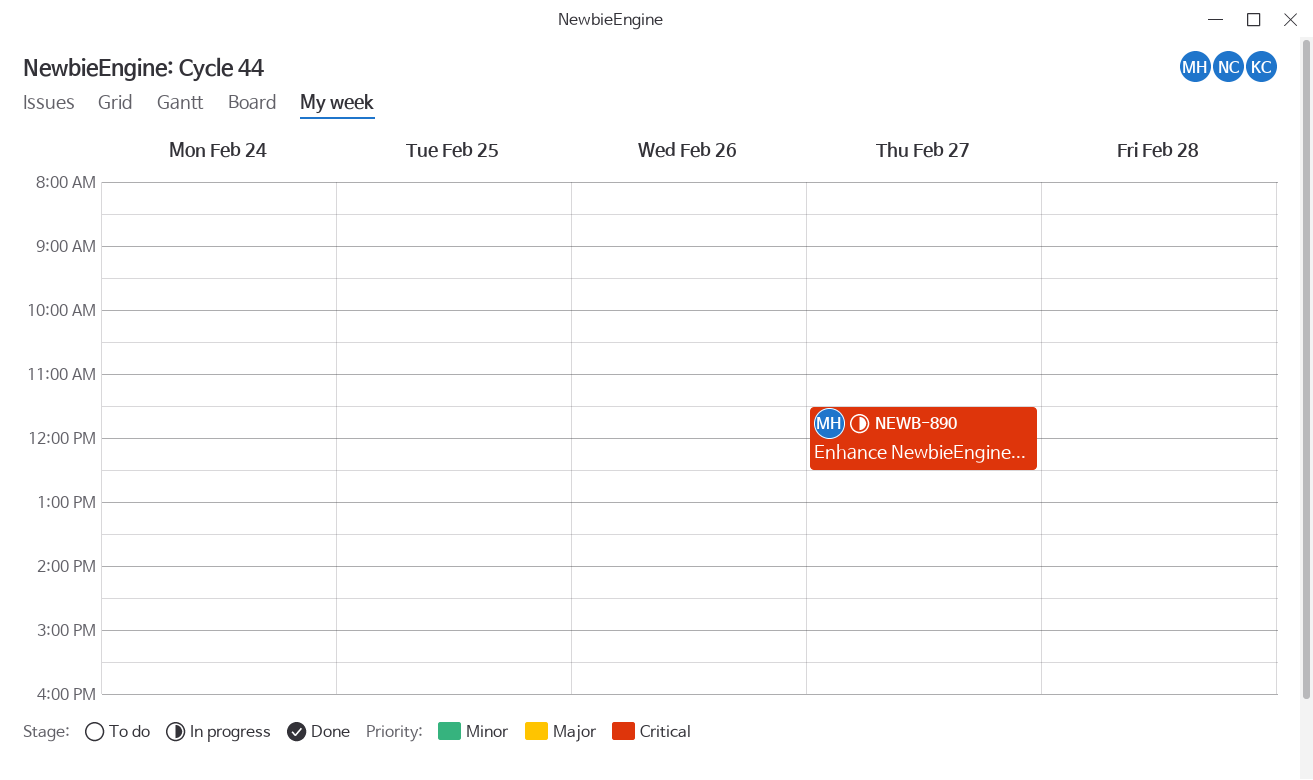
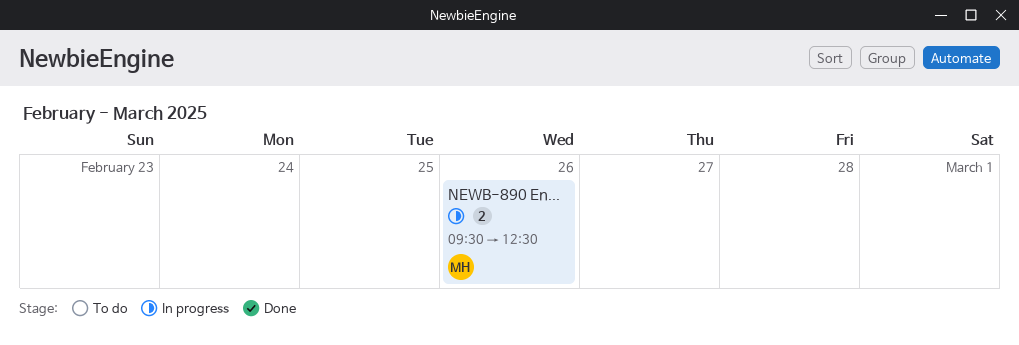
NEWB-890, day: Feb 27 -> Feb 26
NEWB-890, begins: 11:30 -> 09:30

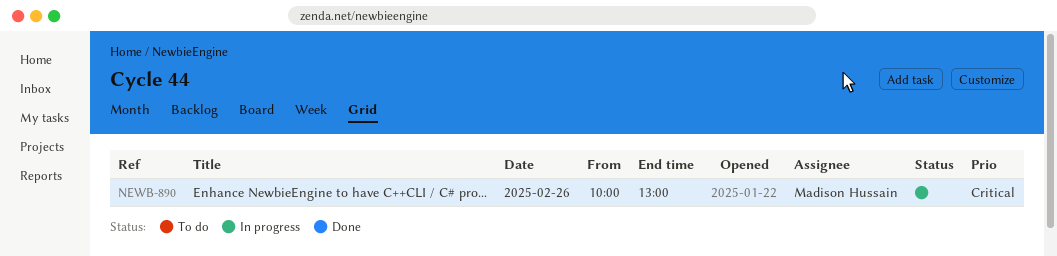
NEWB-890, begins: 09:30 -> 10:00
NEWB-890, ends: 12:30 -> 13:00

